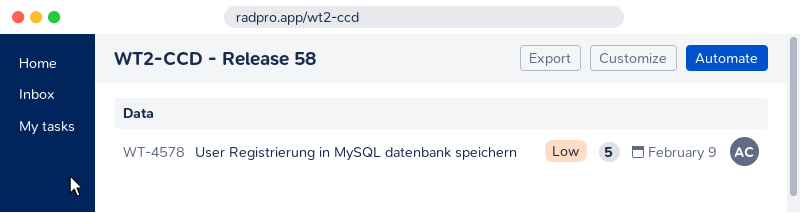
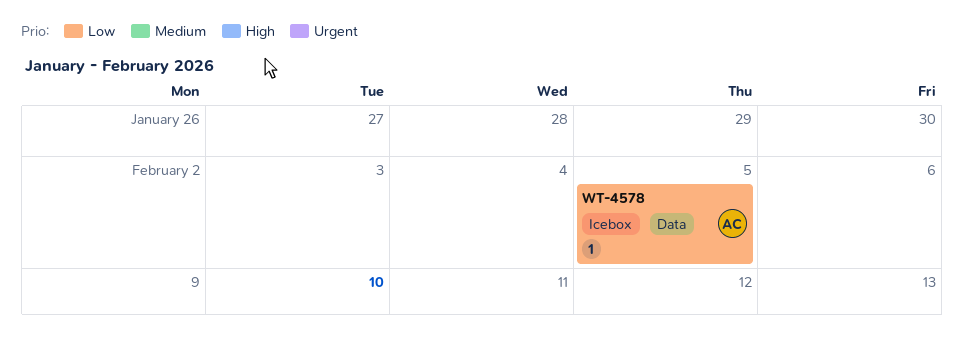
WT-4578, estimate: 5 -> 1
WT-4578, due: Feb 9 -> Feb 5

